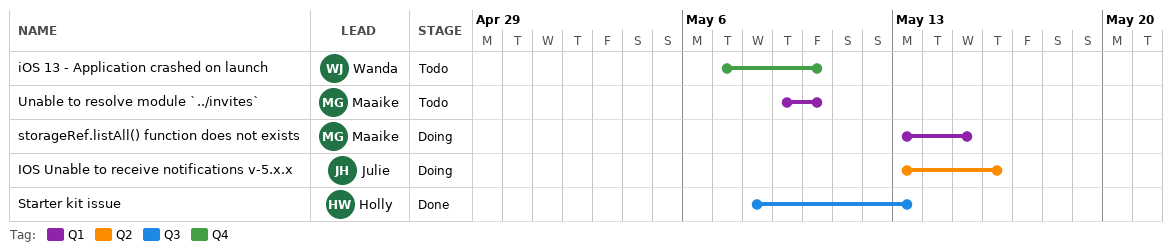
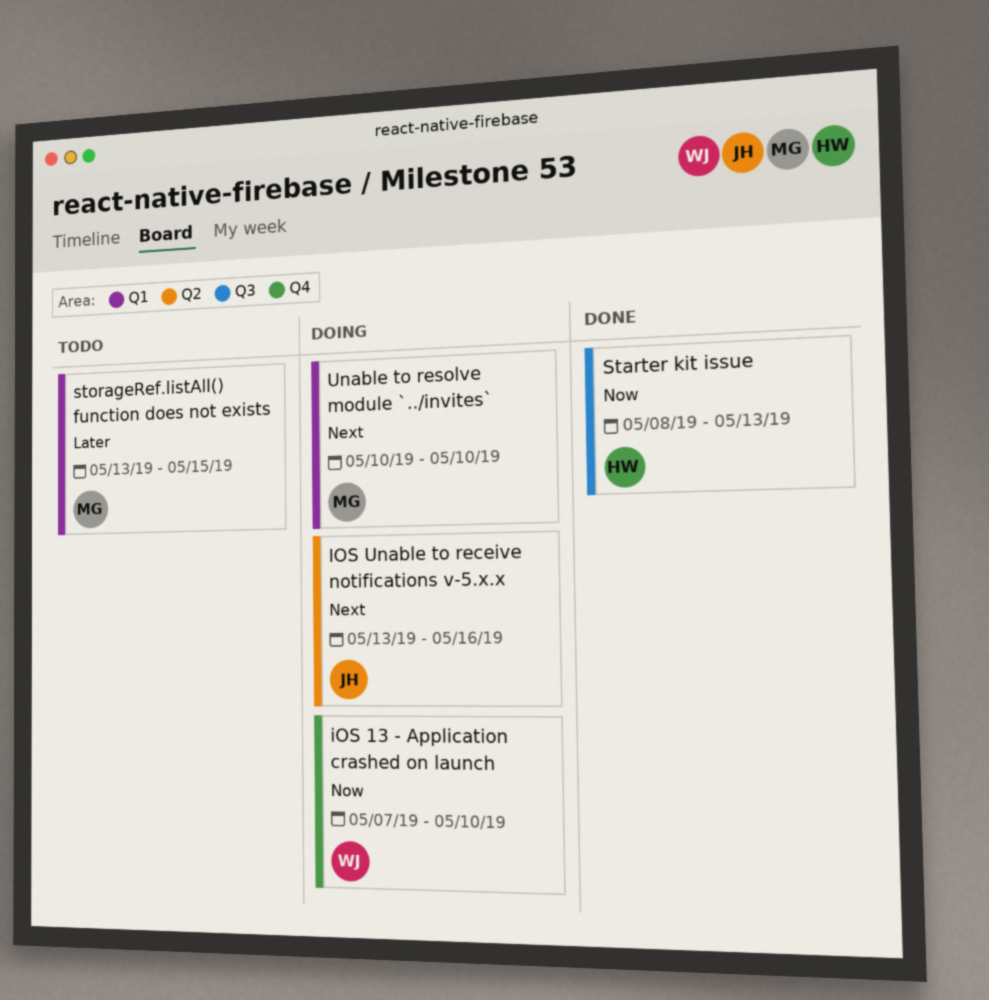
iOS 13 - Application crashed on launch, status: Todo -> Doing
storageRef.listAll() function does not exists, status: Doing -> Todo
Unable to resolve module `../invites`, status: Todo -> Doing
Unable to resolve module `../invites`, start: May 9 -> May 10

